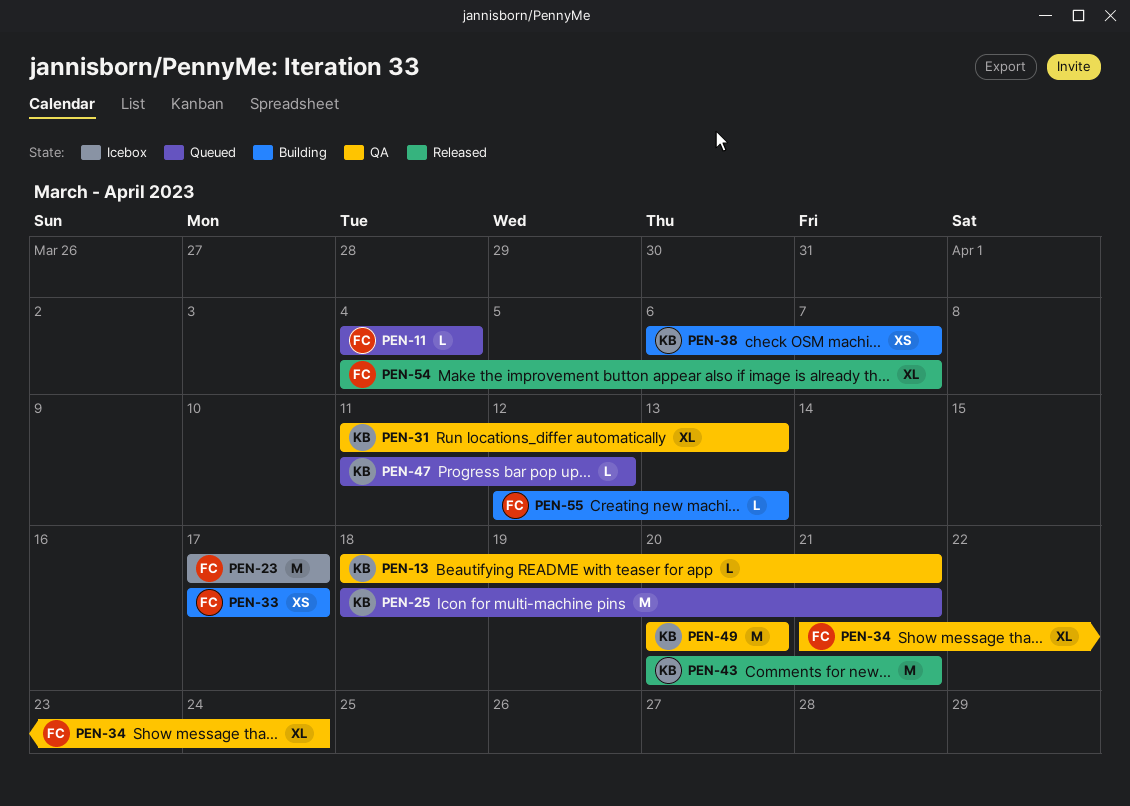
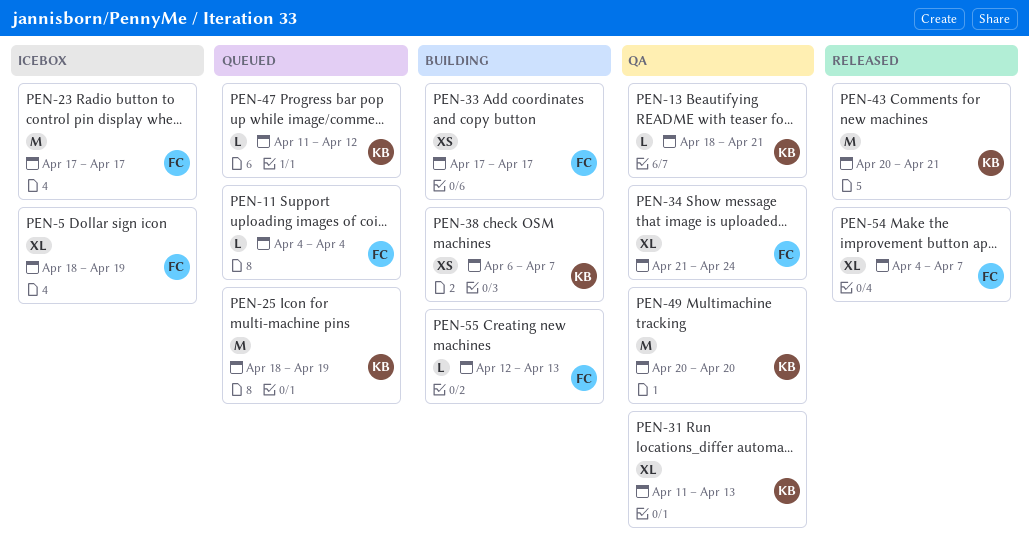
PEN-5: none -> present
PEN-25, due: Apr 21 -> Apr 19

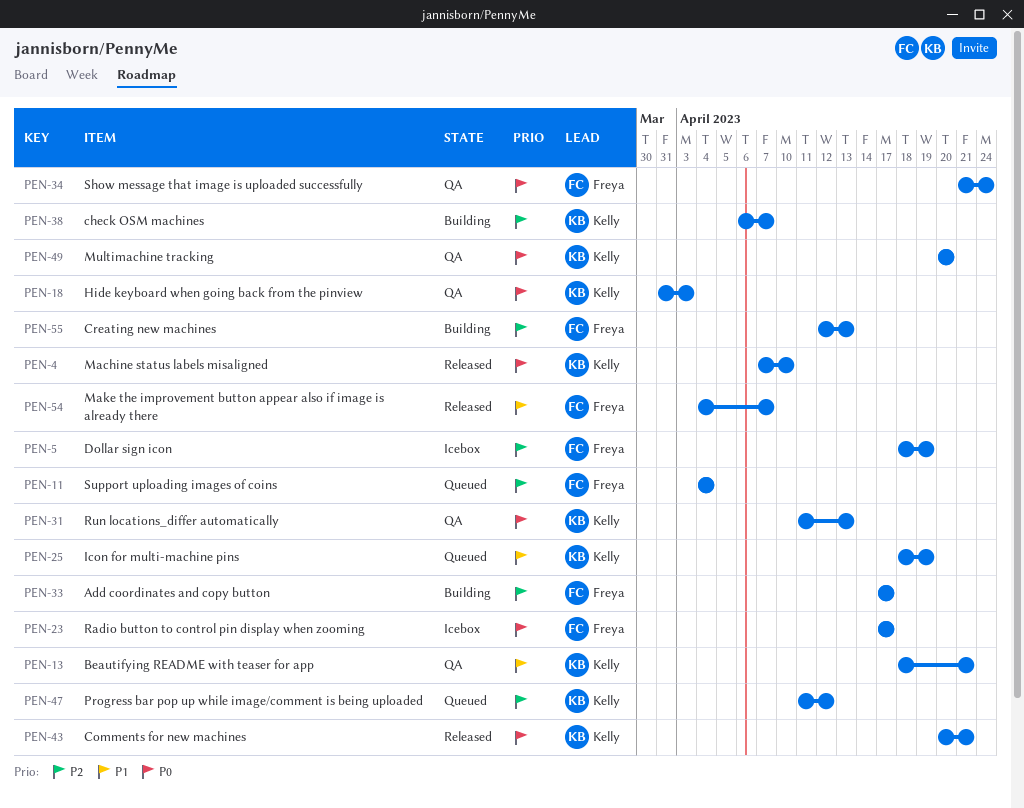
PEN-4: none -> present
PEN-18: none -> present

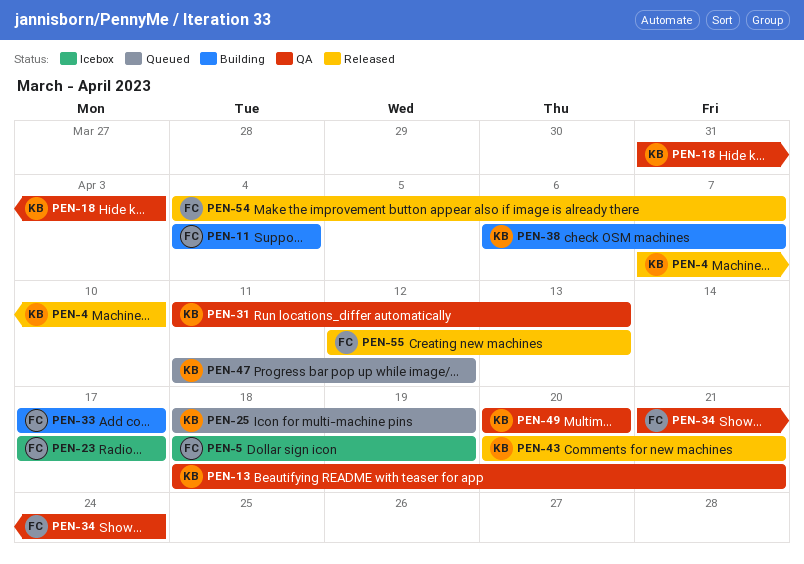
PEN-11, status: Queued -> Building
PEN-55, status: Building -> Released

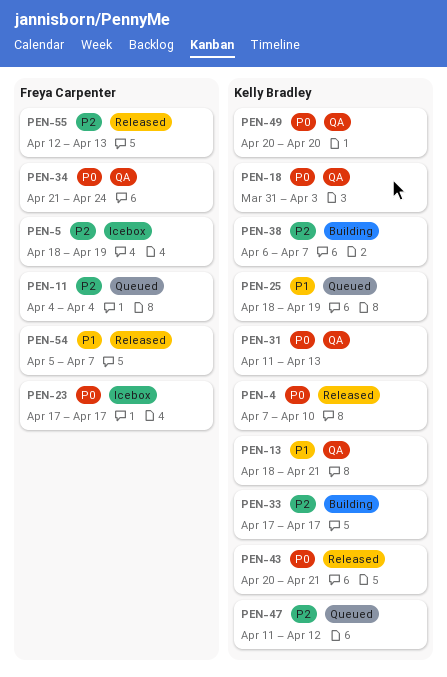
PEN-11, status: Building -> Queued
PEN-33, owner: Freya Carpenter -> Kelly Bradley
PEN-54, start: Apr 4 -> Apr 5

